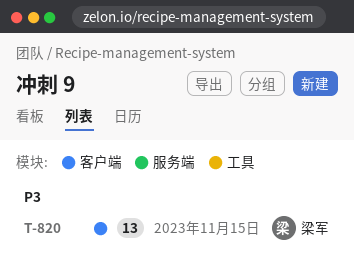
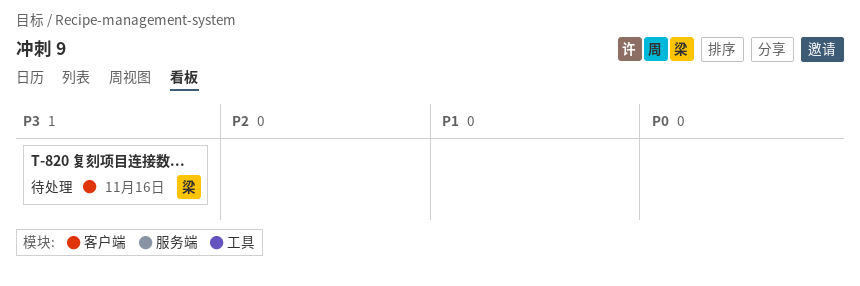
T-820, due: Nov 15 -> Nov 16

